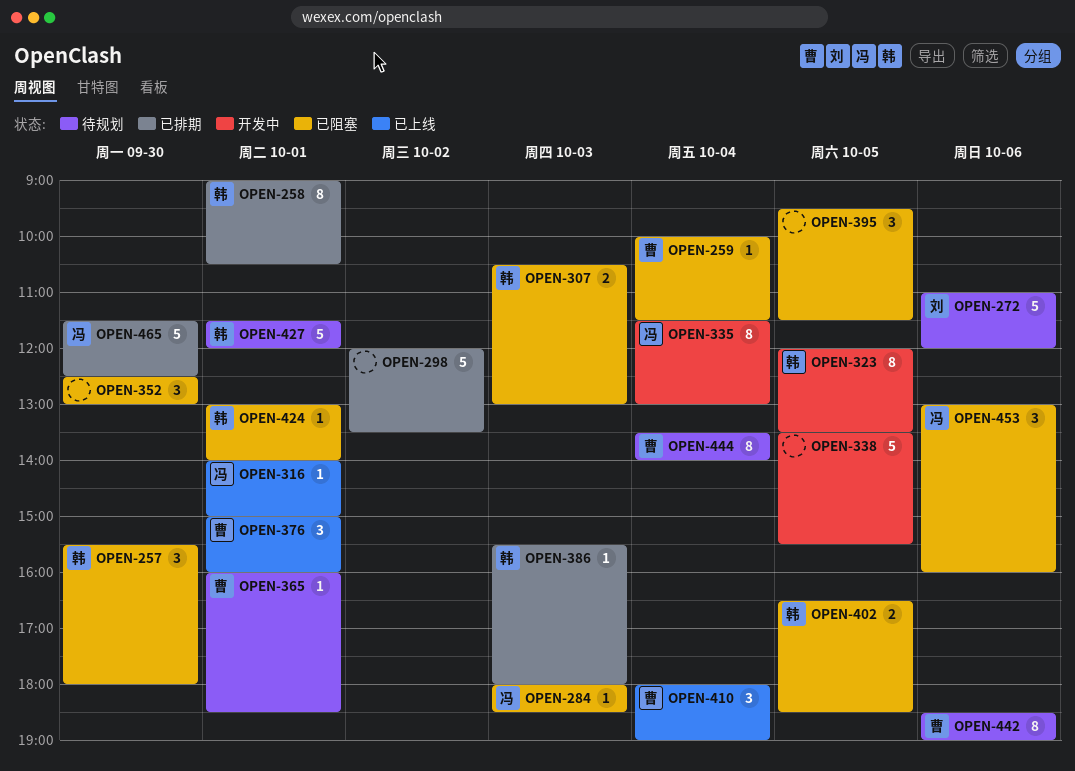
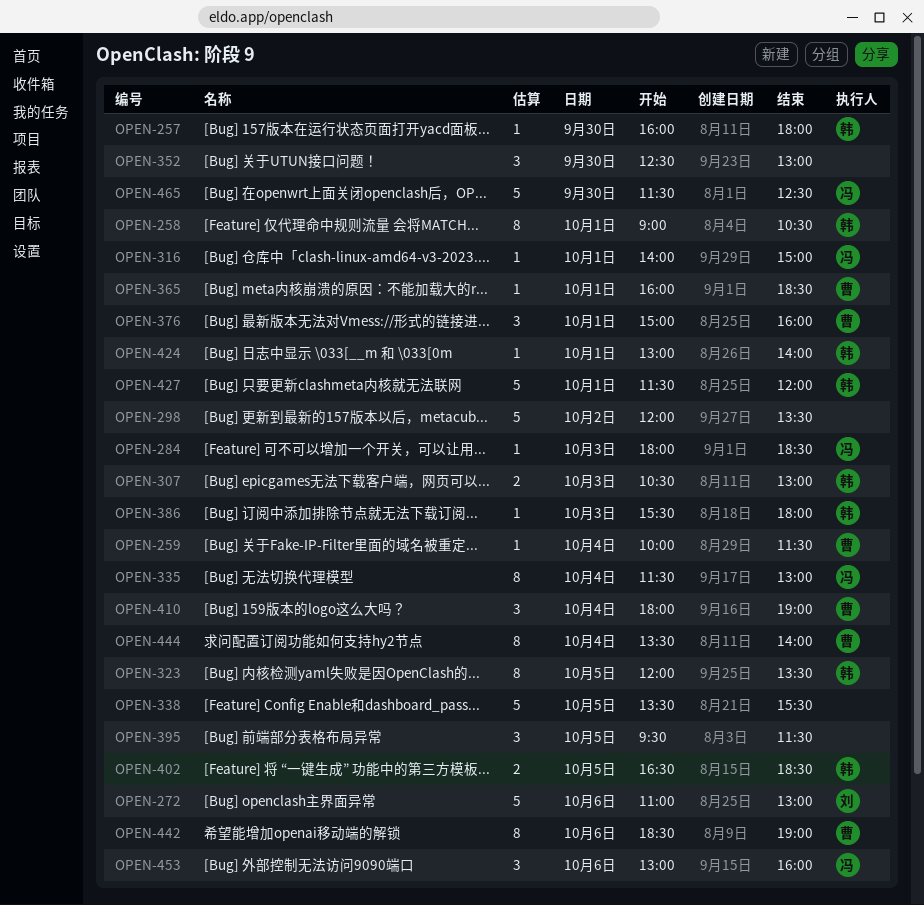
OPEN-257, estimate: 3 -> 1
OPEN-257, begins: 15:30 -> 16:00
OPEN-272, ends: 12:00 -> 13:00

